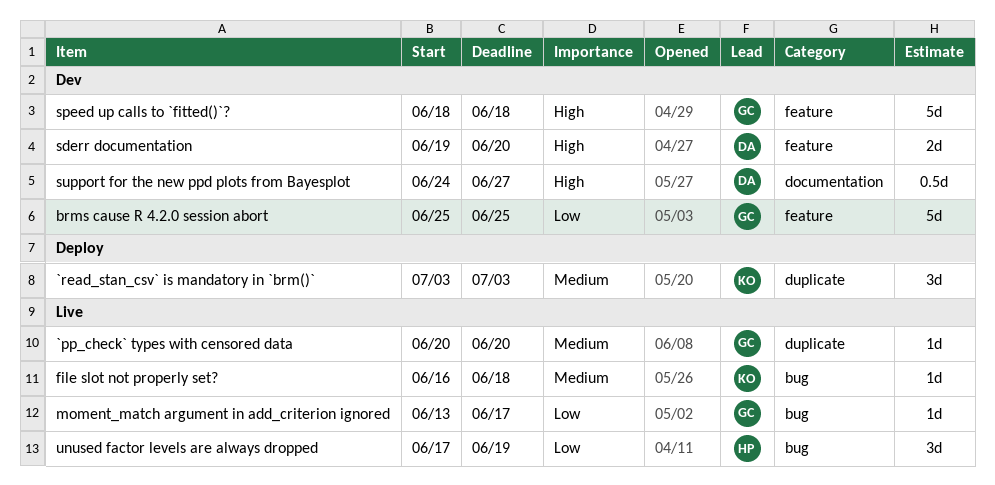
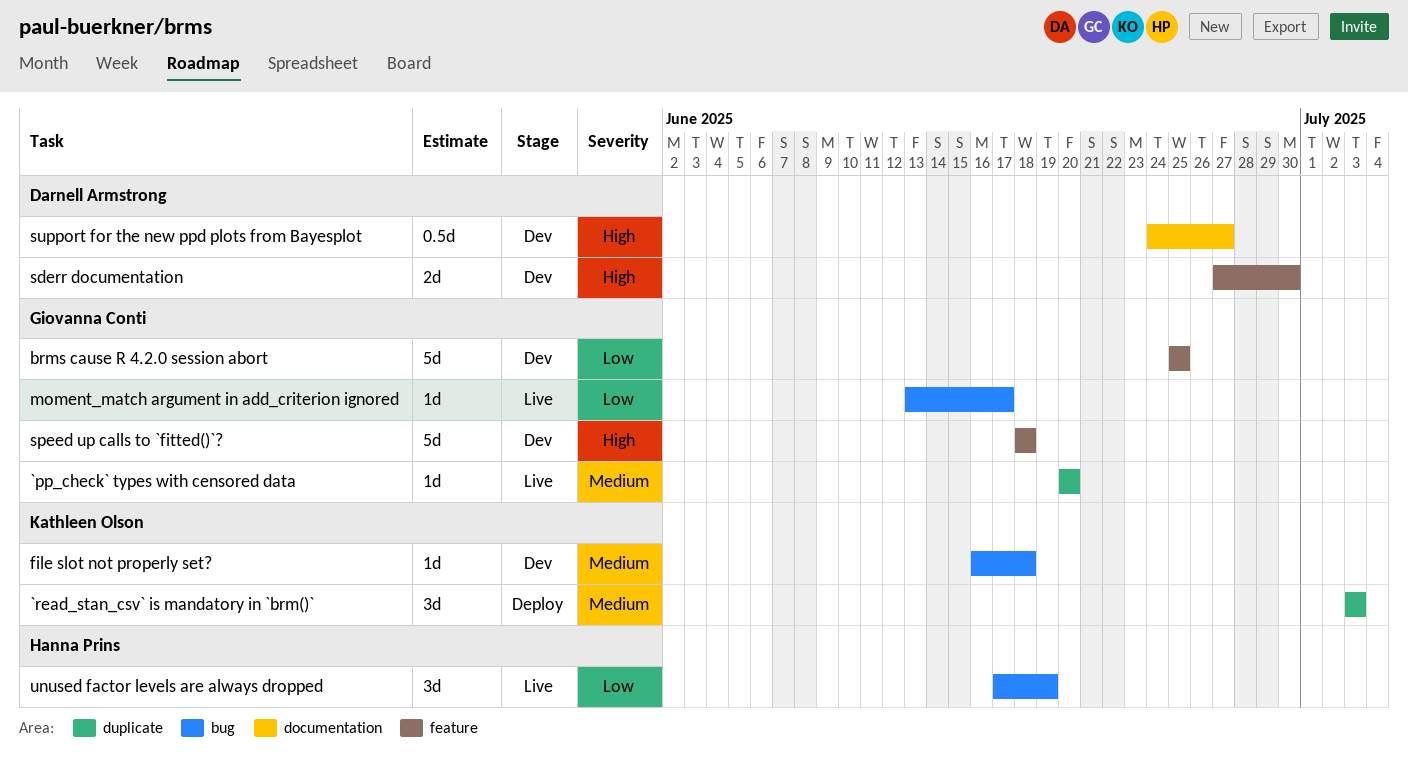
file slot not properly set?, status: Live -> Dev
sderr documentation, start: Jun 19 -> Jun 27
sderr documentation, due: Jun 20 -> Jun 30

